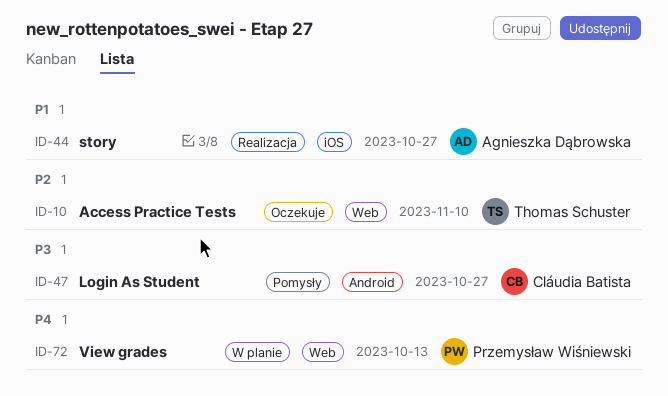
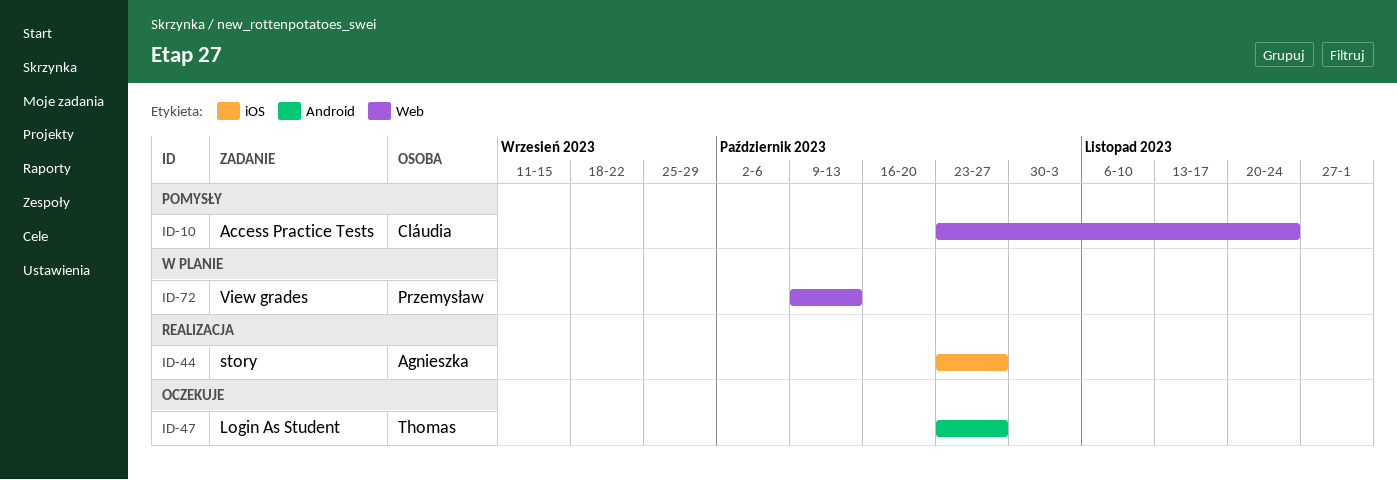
ID-10, status: Oczekuje -> Pomysły
ID-10, owner: Thomas Schuster -> Cláudia Batista
ID-10, due: Nov 10 -> Nov 24
ID-47, status: Pomysły -> Oczekuje
ID-47, owner: Cláudia Batista -> Thomas Schuster

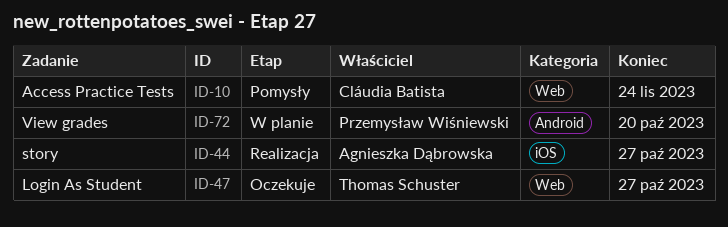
ID-47, label: Android -> Web
ID-72, label: Web -> Android
ID-72, due: Oct 13 -> Oct 20

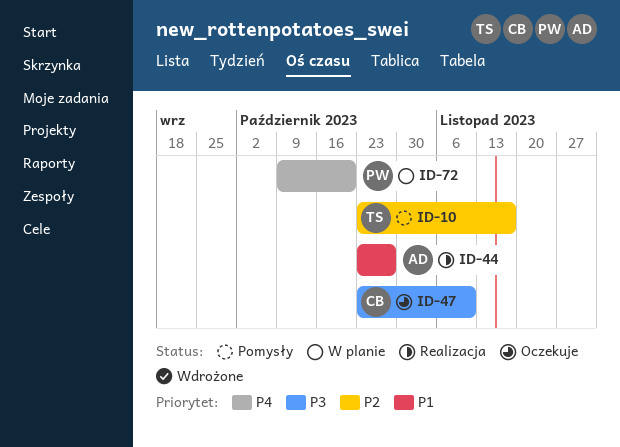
ID-10, owner: Cláudia Batista -> Thomas Schuster
ID-10, due: Nov 24 -> Nov 17
ID-47, owner: Thomas Schuster -> Cláudia Batista
ID-47, due: Oct 27 -> Nov 10

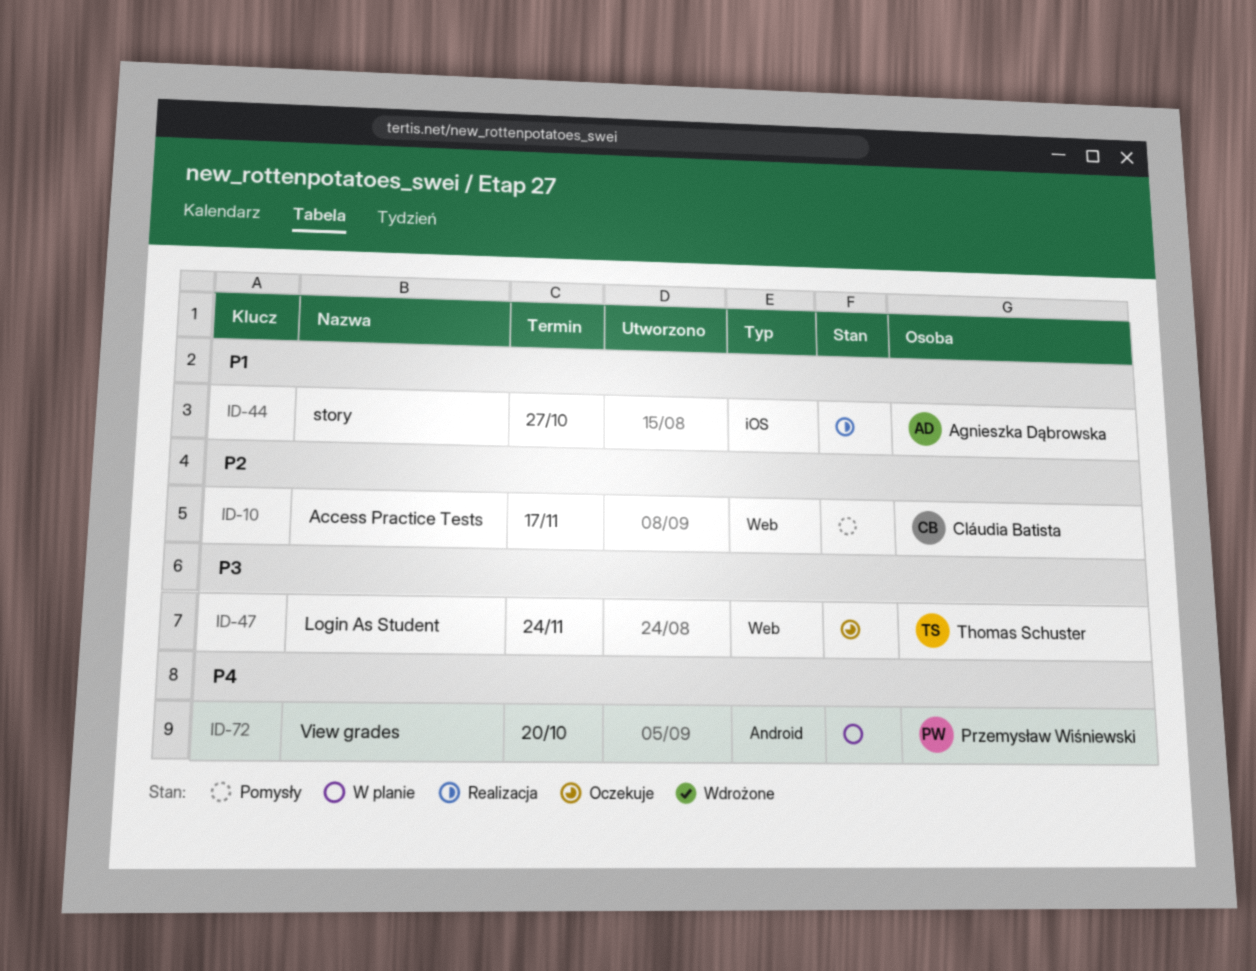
ID-10, owner: Thomas Schuster -> Cláudia Batista
ID-47, owner: Cláudia Batista -> Thomas Schuster
ID-47, due: Nov 10 -> Nov 24

